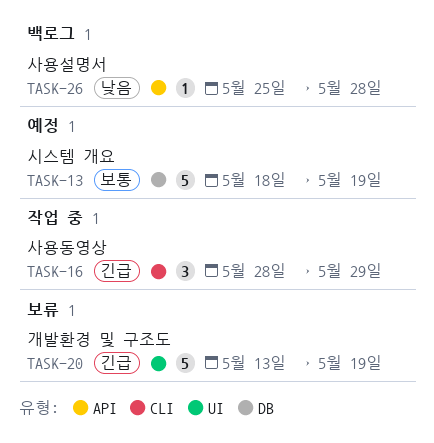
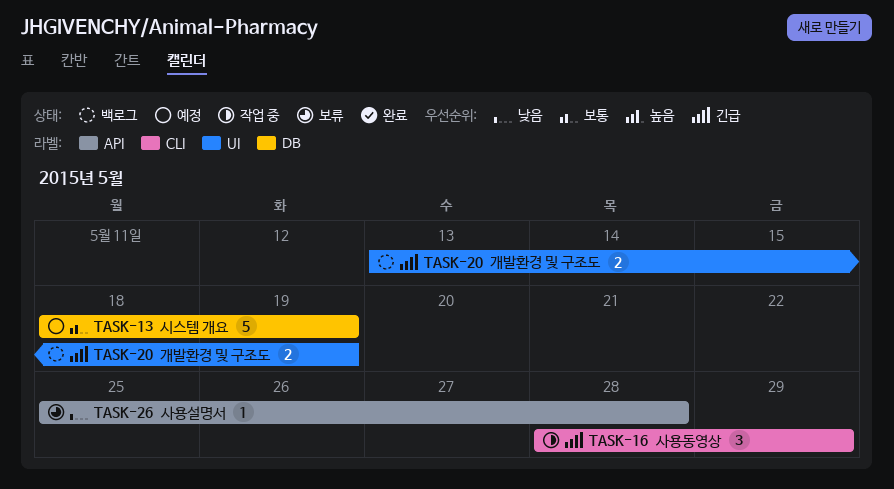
TASK-20, status: 보류 -> 백로그
TASK-20, estimate: 5 -> 2
TASK-26, status: 백로그 -> 보류

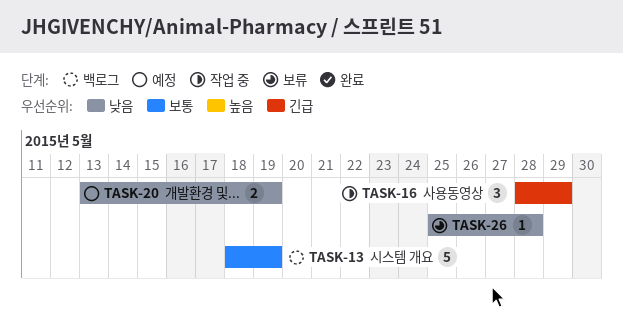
TASK-13, status: 예정 -> 백로그
TASK-20, status: 백로그 -> 예정
TASK-20, priority: 긴급 -> 낮음

